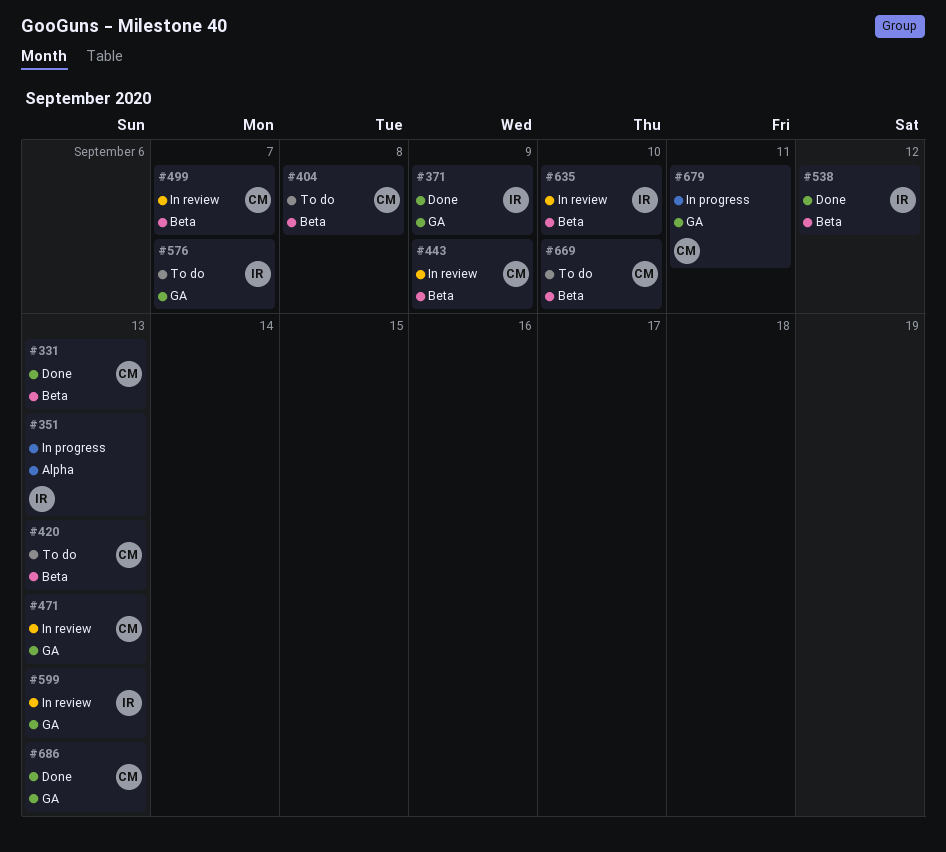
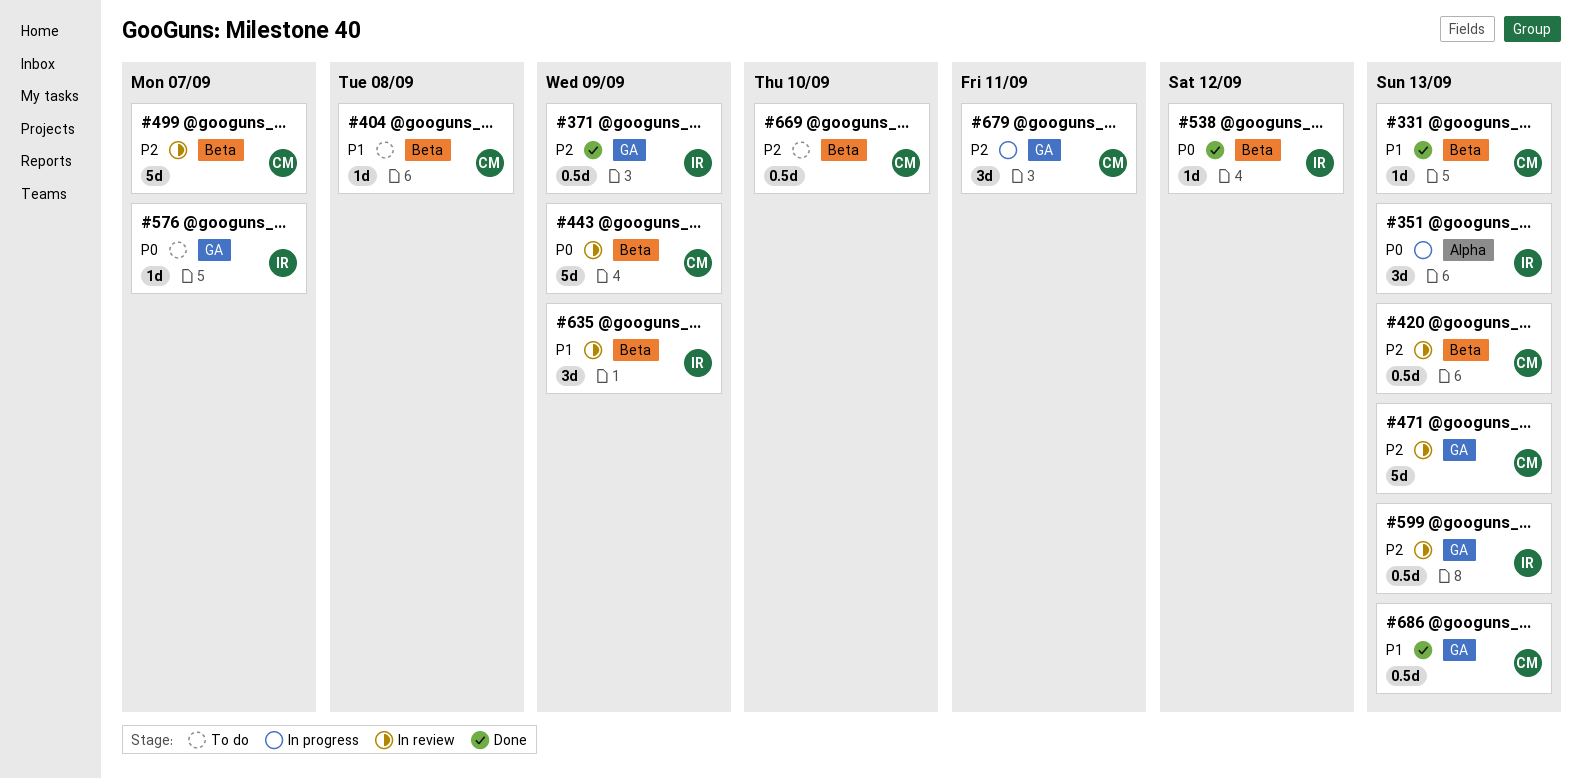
#420, status: To do -> In review
#635, due: Sep 10 -> Sep 9

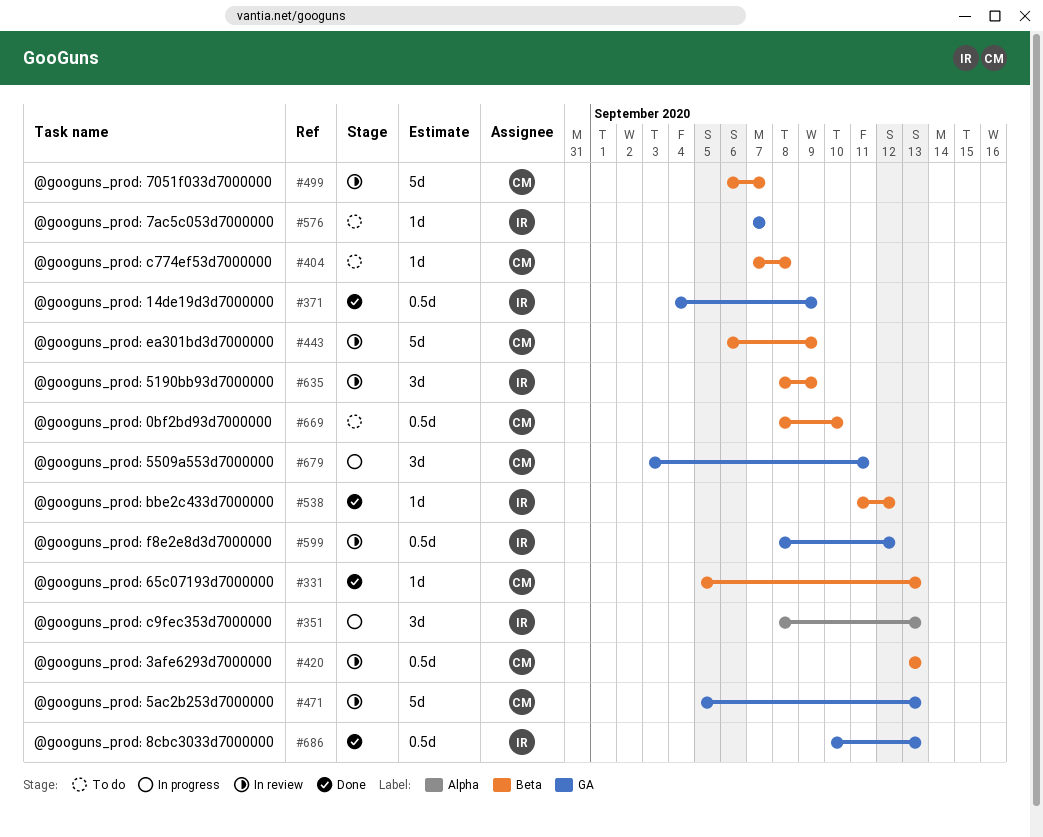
#599, due: Sep 13 -> Sep 12
#686, owner: CM -> IR

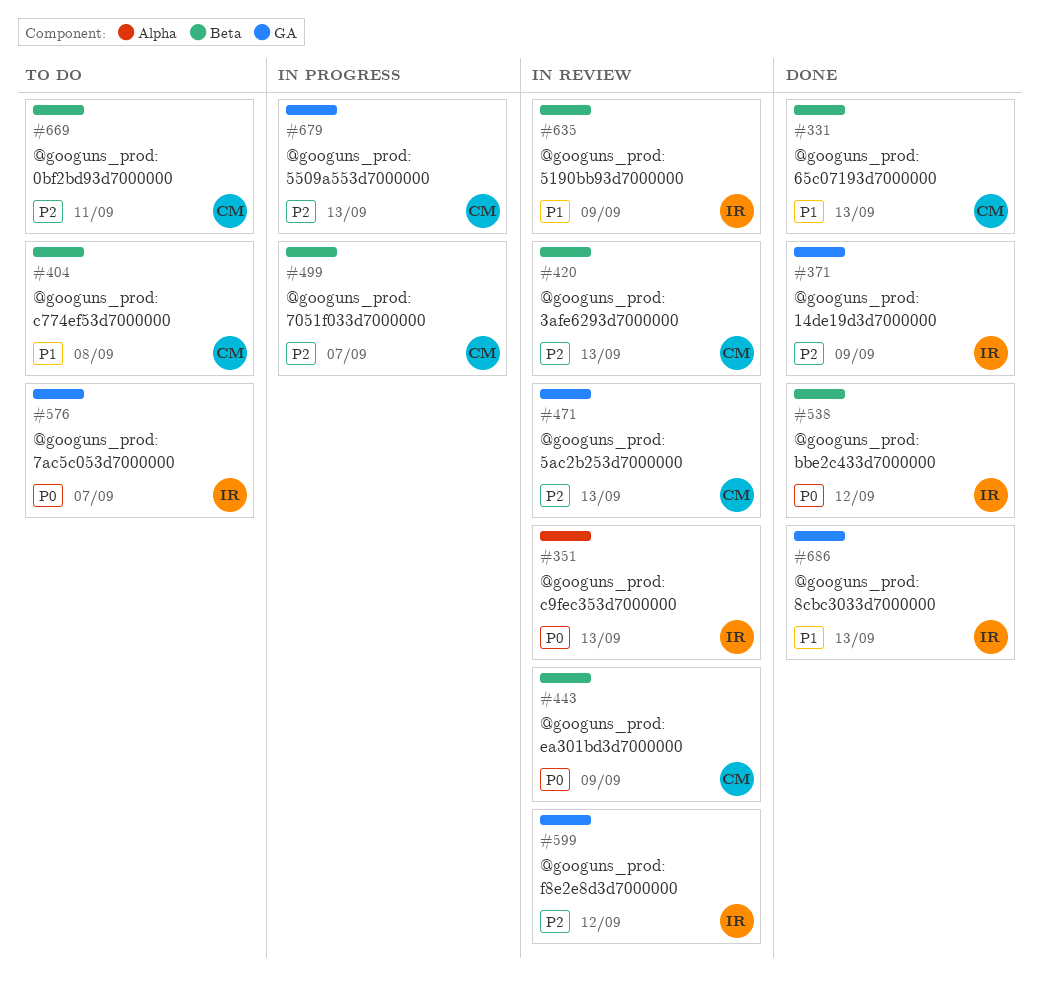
#351, status: In progress -> In review
#499, status: In review -> In progress
#669, due: Sep 10 -> Sep 11
#679, due: Sep 11 -> Sep 13

